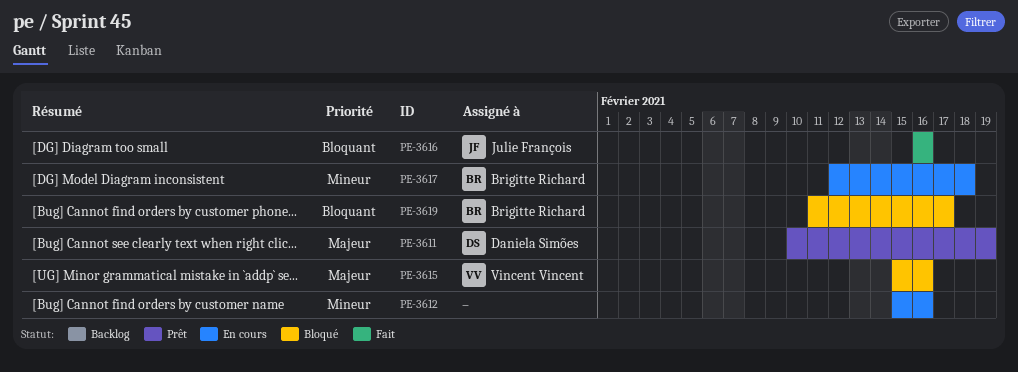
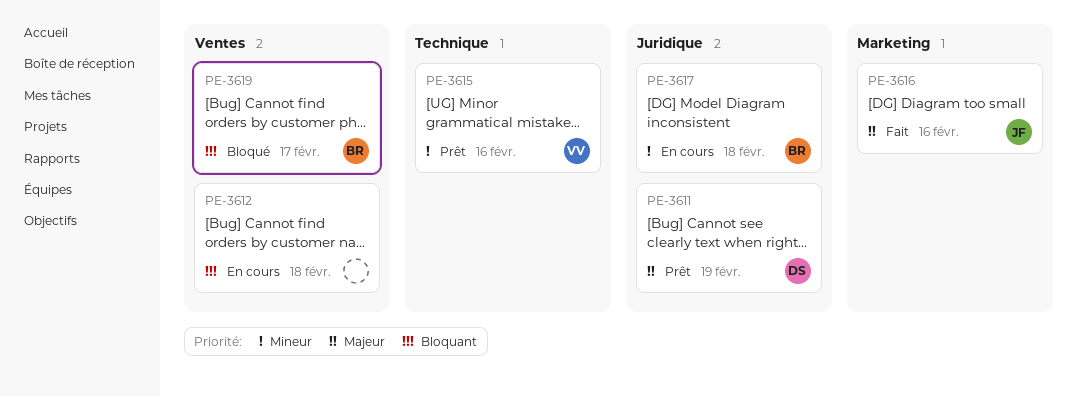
PE-3612, priority: Mineur -> Bloquant
PE-3612, due: Feb 16 -> Feb 18
PE-3615, status: Bloqué -> Prêt
PE-3615, priority: Majeur -> Mineur
PE-3616, priority: Bloquant -> Majeur

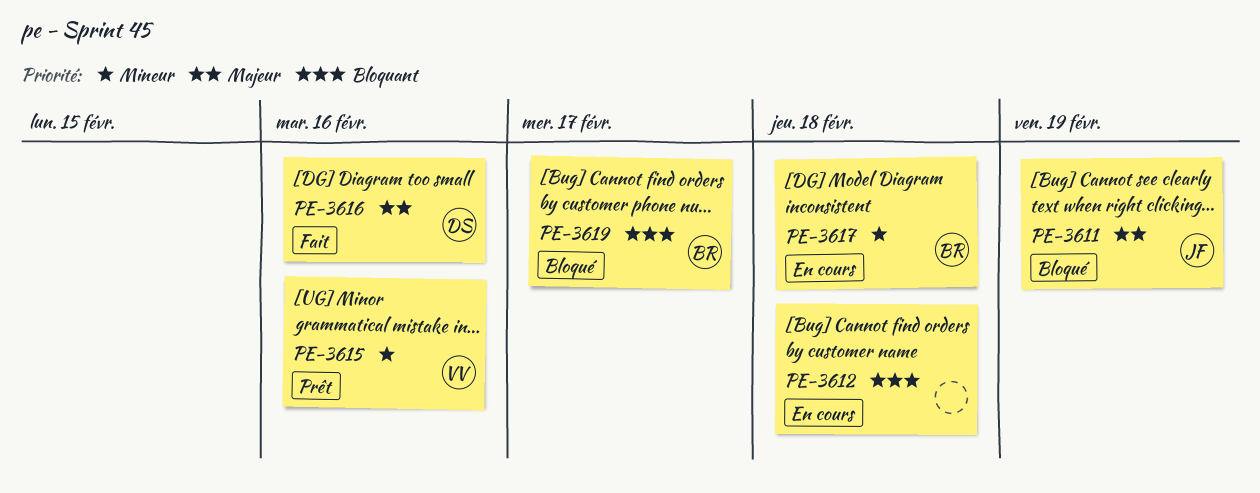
PE-3611, status: Prêt -> Bloqué
PE-3611, owner: DS -> JF
PE-3616, owner: JF -> DS

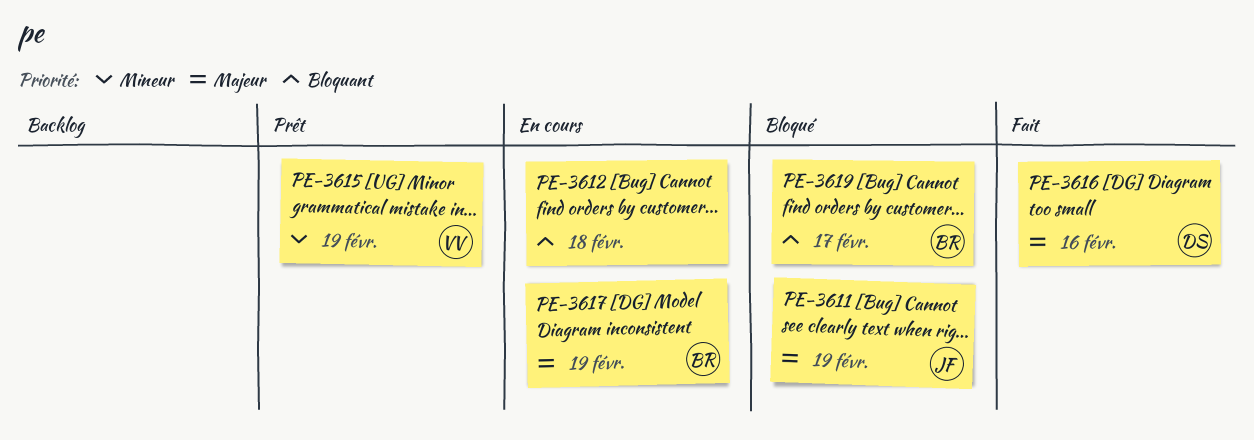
PE-3615, due: Feb 16 -> Feb 19
PE-3617, priority: Mineur -> Majeur
PE-3617, due: Feb 18 -> Feb 19

